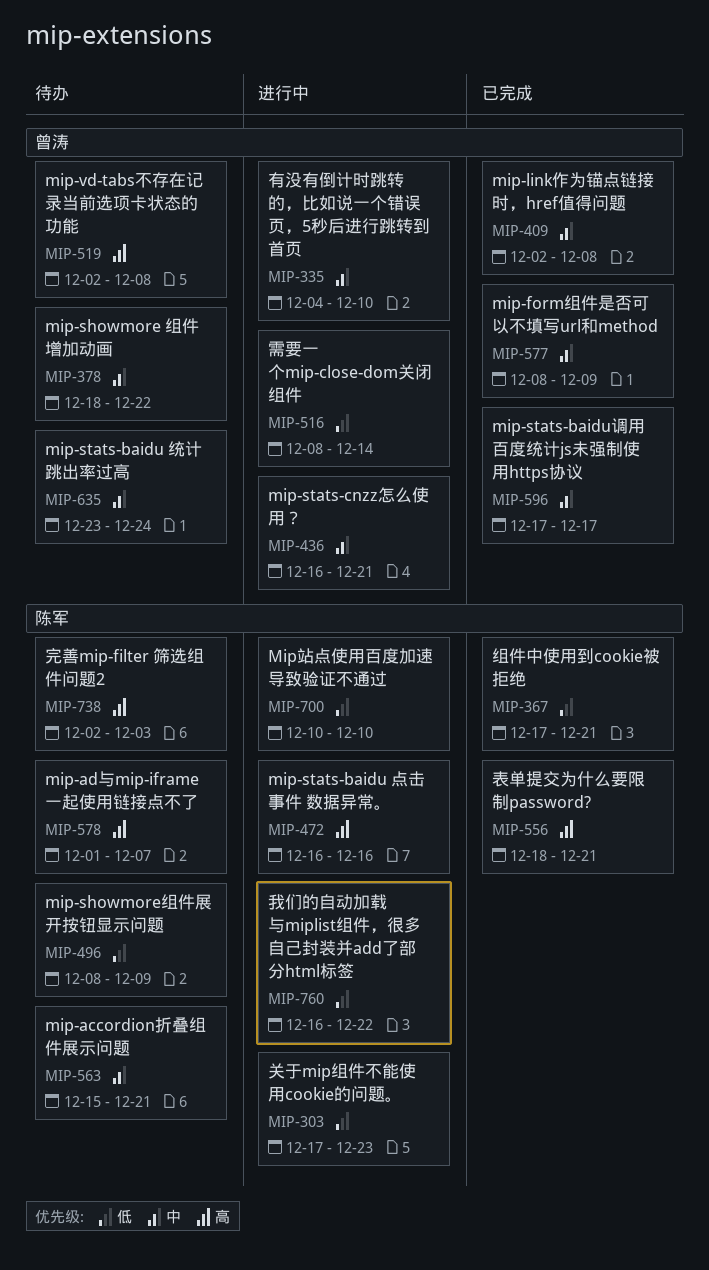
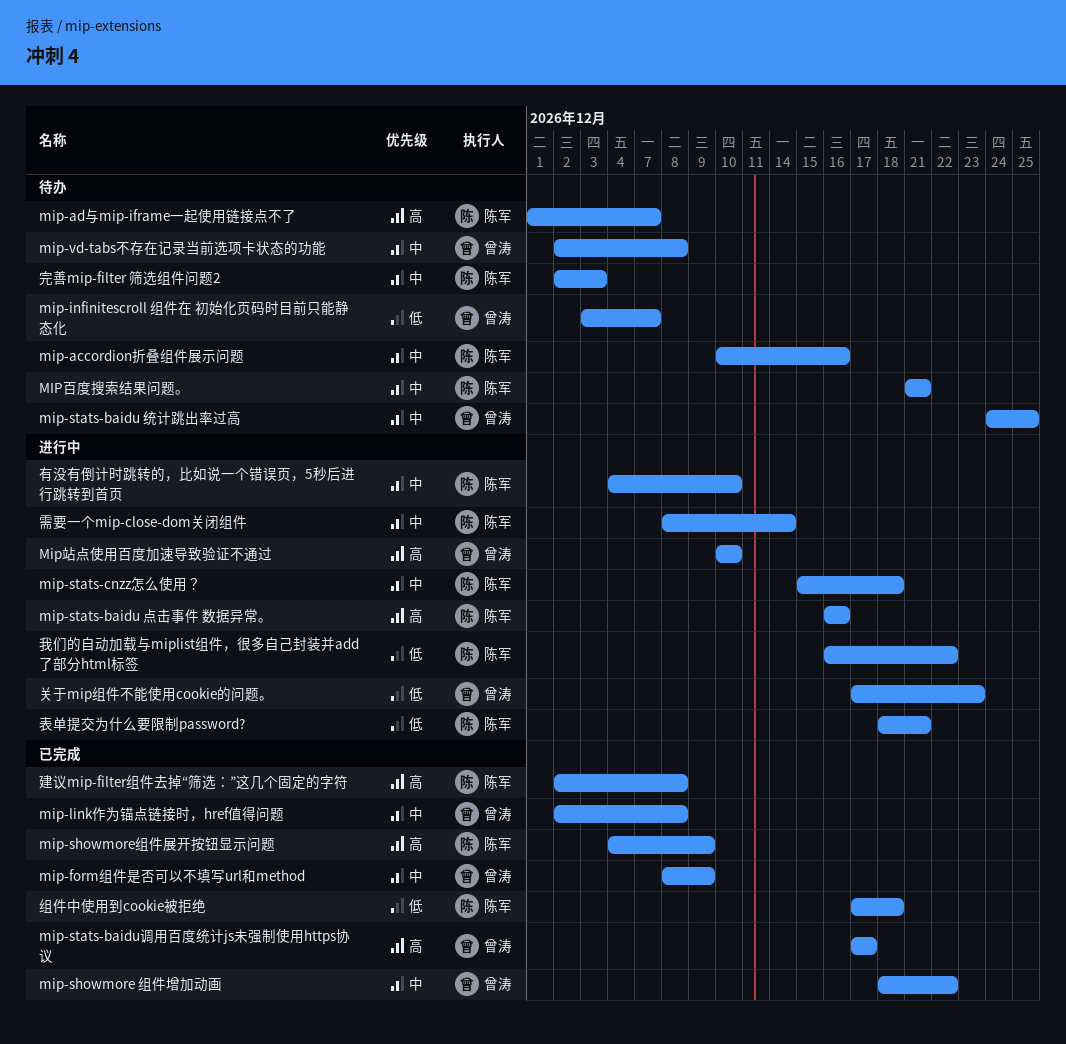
mip-accordion折叠组件展示问题, start: Dec 15 -> Dec 10
mip-accordion折叠组件展示问题, due: Dec 21 -> Dec 16
mip-infinitescroll 组件在 初始化页码时目前只能静态化: none -> present
mip-showmore 组件增加动画, status: 待办 -> 已完成
mip-showmore组件展开按钮显示问题, status: 待办 -> 已完成
mip-showmore组件展开按钮显示问题, priority: 低 -> 高
mip-showmore组件展开按钮显示问题, start: Dec 8 -> Dec 4
mip-stats-baidu 统计跳出率过高, start: Dec 23 -> Dec 24
mip-stats-baidu 统计跳出率过高, due: Dec 24 -> Dec 25
mip-stats-baidu调用百度统计js未强制使用https协议, priority: 中 -> 高
mip-stats-cnzz怎么使用？, owner: 曾涛 -> 陈军
mip-stats-cnzz怎么使用？, start: Dec 16 -> Dec 15
mip-stats-cnzz怎么使用？, due: Dec 21 -> Dec 18
mip-vd-tabs不存在记录当前选项卡状态的功能, priority: 高 -> 中
MIP百度搜索结果问题。: none -> present
Mip站点使用百度加速导致验证不通过, owner: 陈军 -> 曾涛
Mip站点使用百度加速导致验证不通过, priority: 低 -> 高
关于mip组件不能使用cookie的问题。, owner: 陈军 -> 曾涛
完善mip-filter 筛选组件问题2, priority: 高 -> 中
建议mip-filter组件去掉“筛选：”这几个固定的字符: none -> present
有没有倒计时跳转的，比如说一个错误页，5秒后进行跳转到首页, owner: 曾涛 -> 陈军
组件中使用到cookie被拒绝, due: Dec 21 -> Dec 18
表单提交为什么要限制password?, status: 已完成 -> 进行中
表单提交为什么要限制password?, priority: 高 -> 低
需要一个mip-close-dom关闭组件, owner: 曾涛 -> 陈军
需要一个mip-close-dom关闭组件, priority: 低 -> 中

